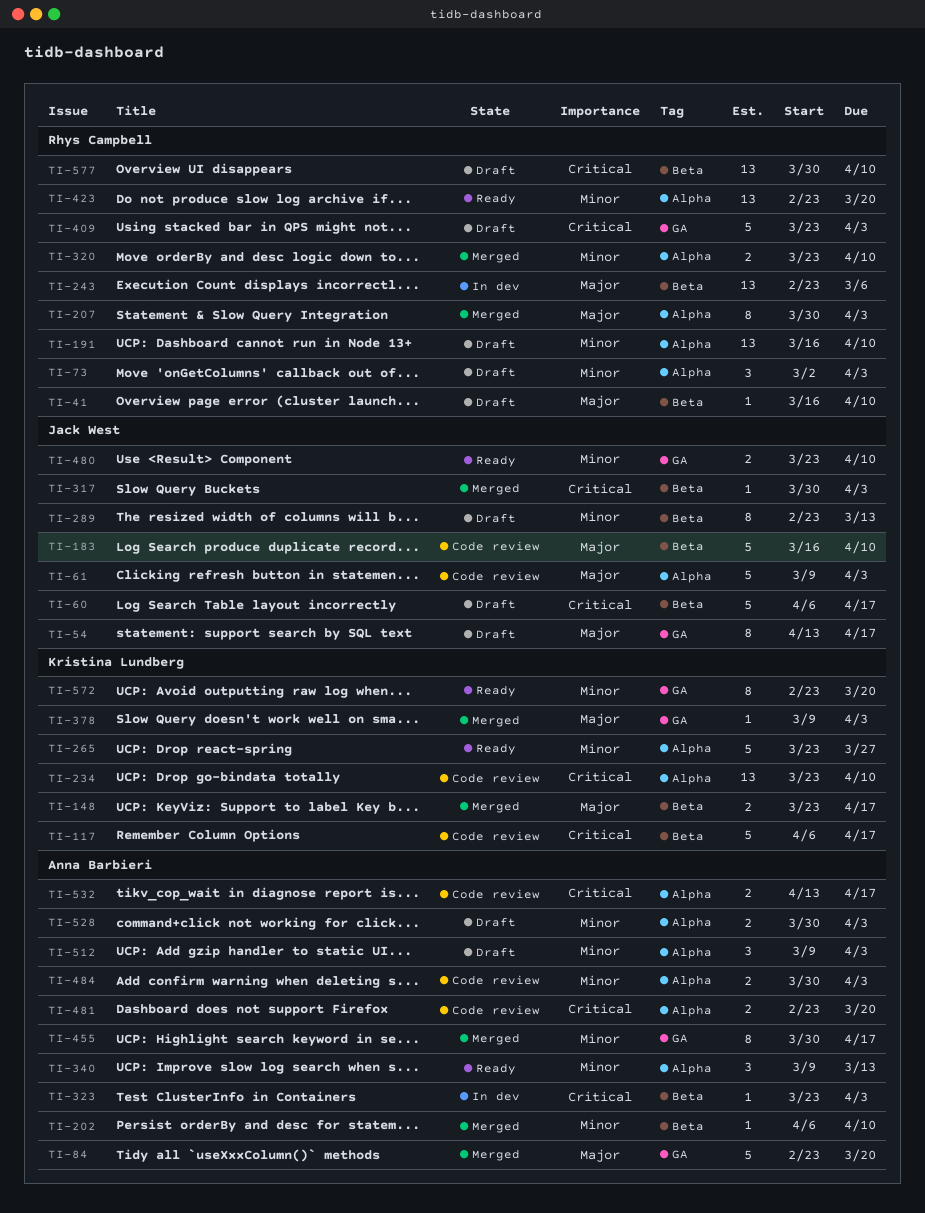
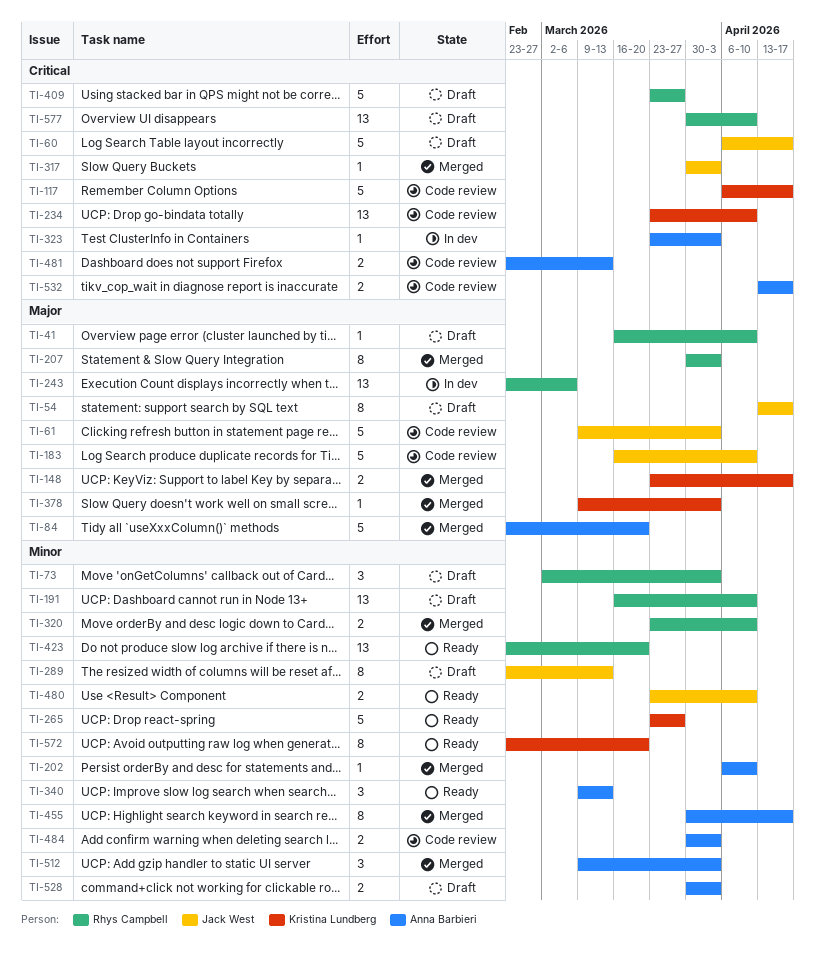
TI-409, due: Apr 3 -> Mar 27
TI-481, due: Mar 20 -> Mar 13
TI-512, status: Draft -> Merged

